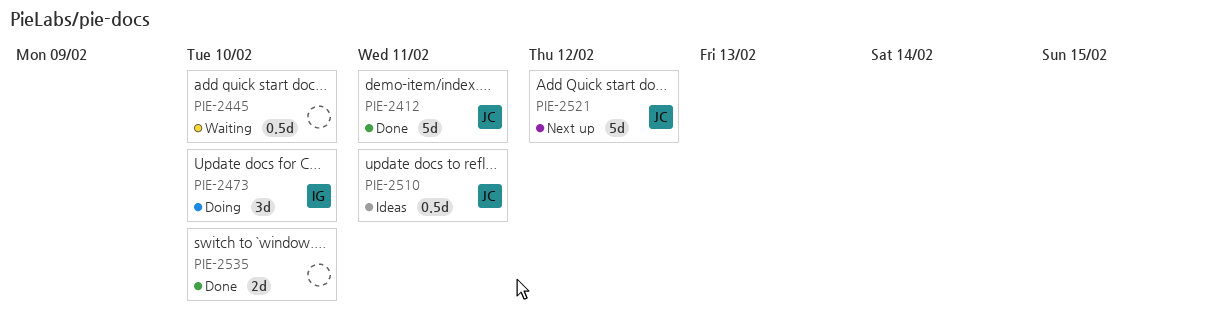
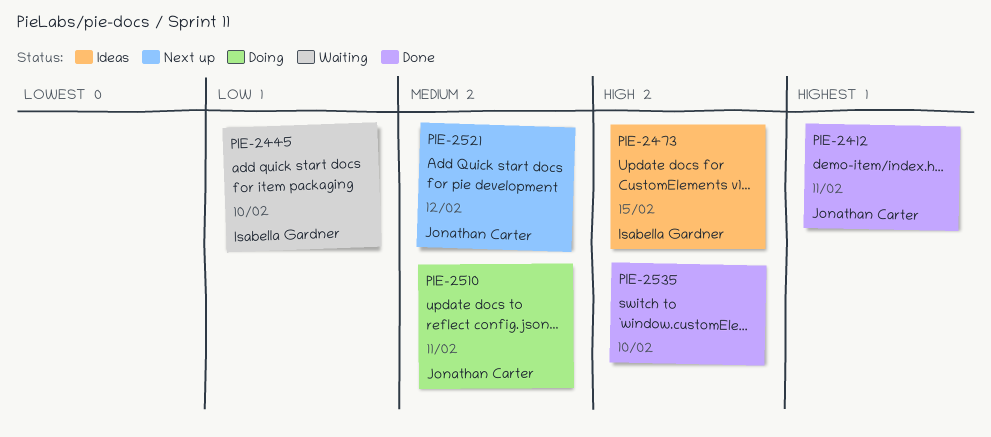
PIE-2445, owner: none -> Isabella Gardner
PIE-2473, status: Doing -> Ideas
PIE-2473, due: Feb 10 -> Feb 15
PIE-2510, status: Ideas -> Doing

